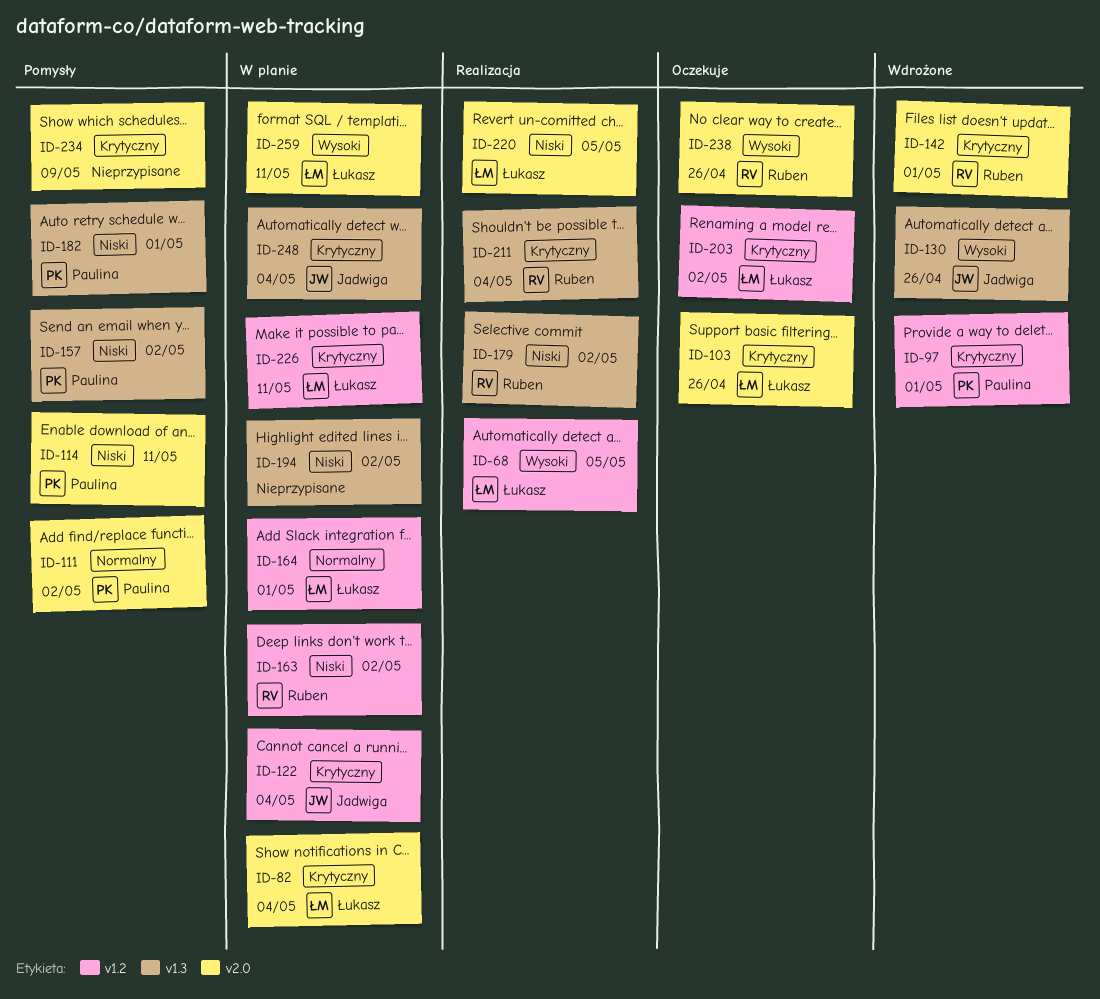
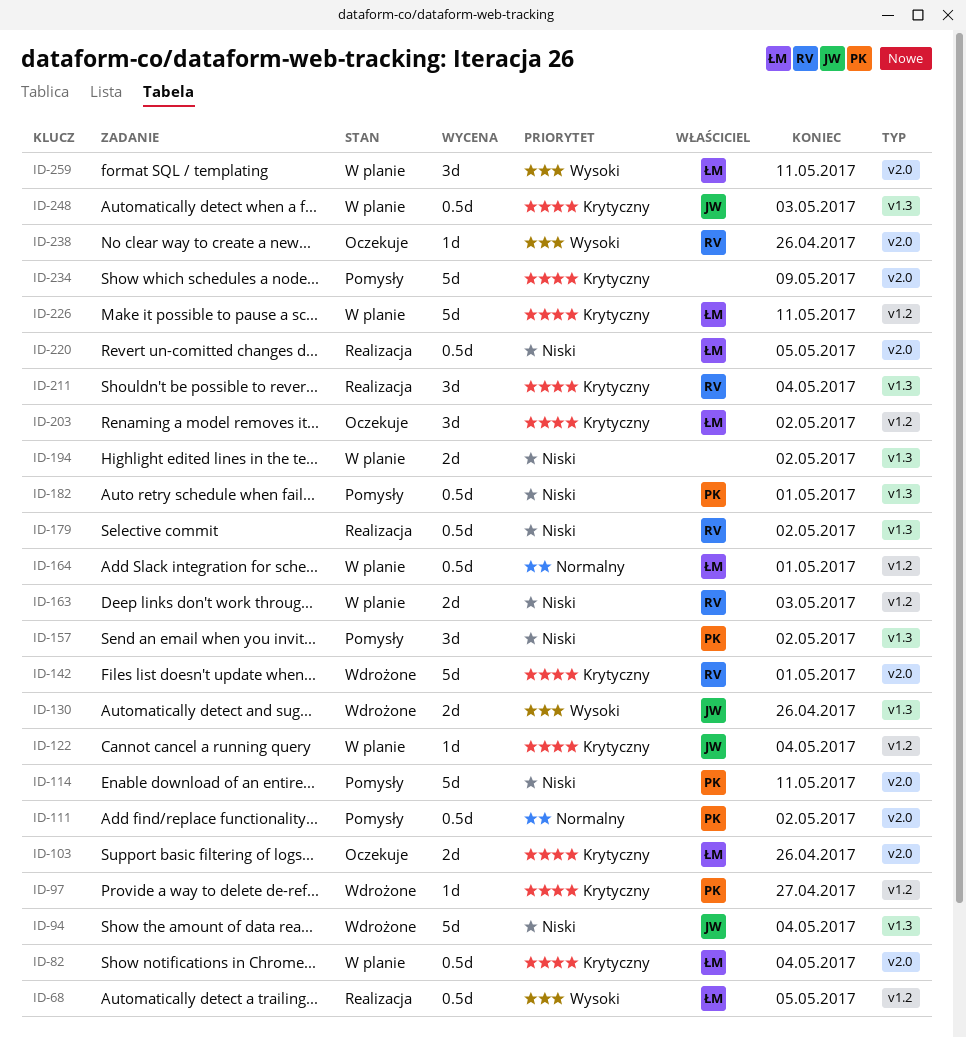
ID-94: none -> present
ID-97, due: May 1 -> Apr 27
ID-163, due: May 2 -> May 3
ID-248, due: May 4 -> May 3

